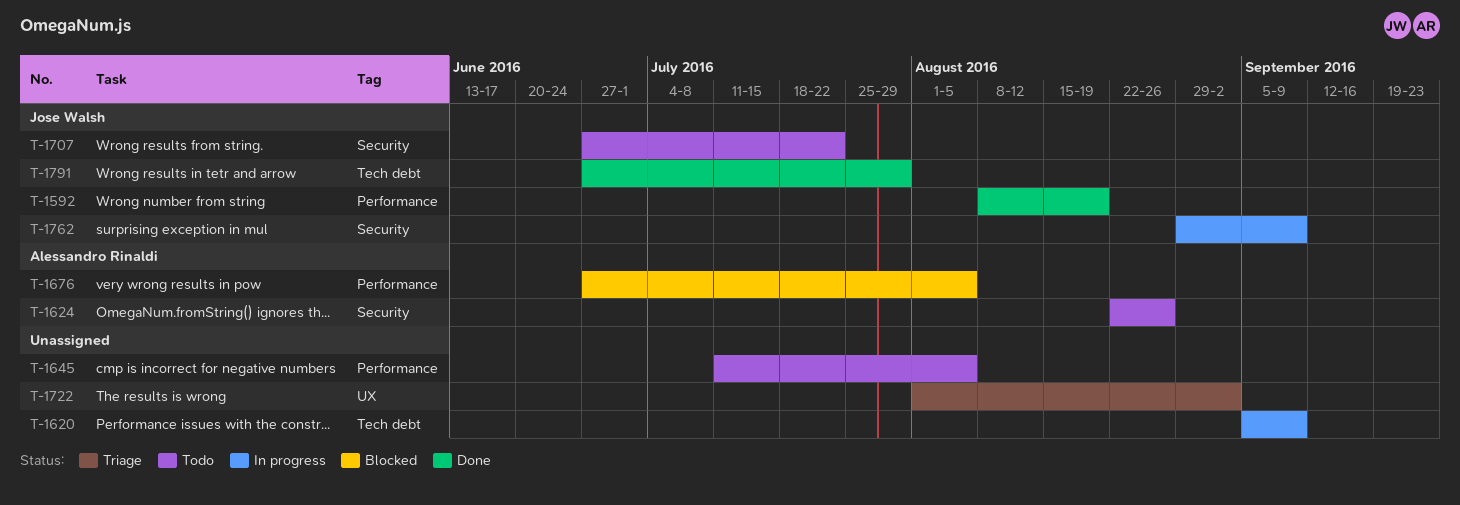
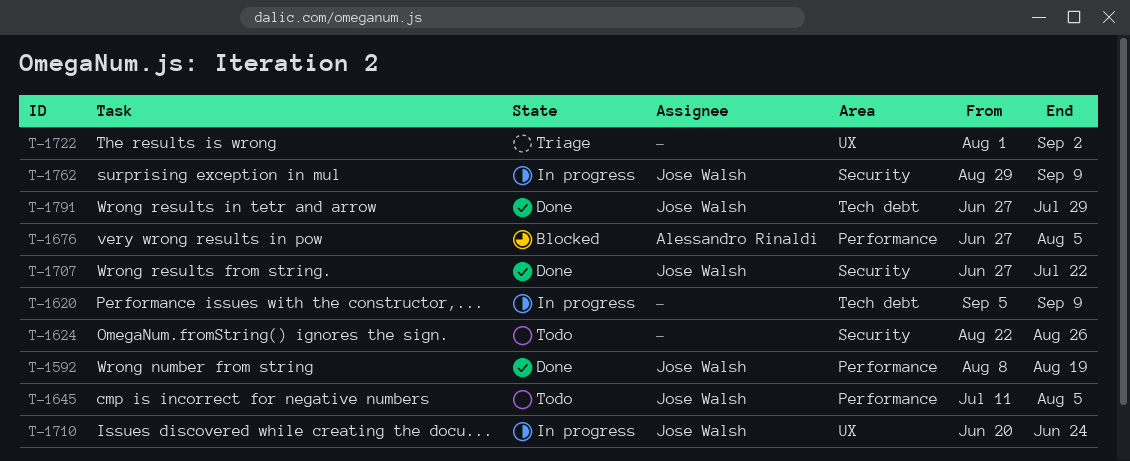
T-1624, owner: Alessandro Rinaldi -> none
T-1645, owner: none -> Jose Walsh
T-1707, status: Todo -> Done
T-1710: none -> present

